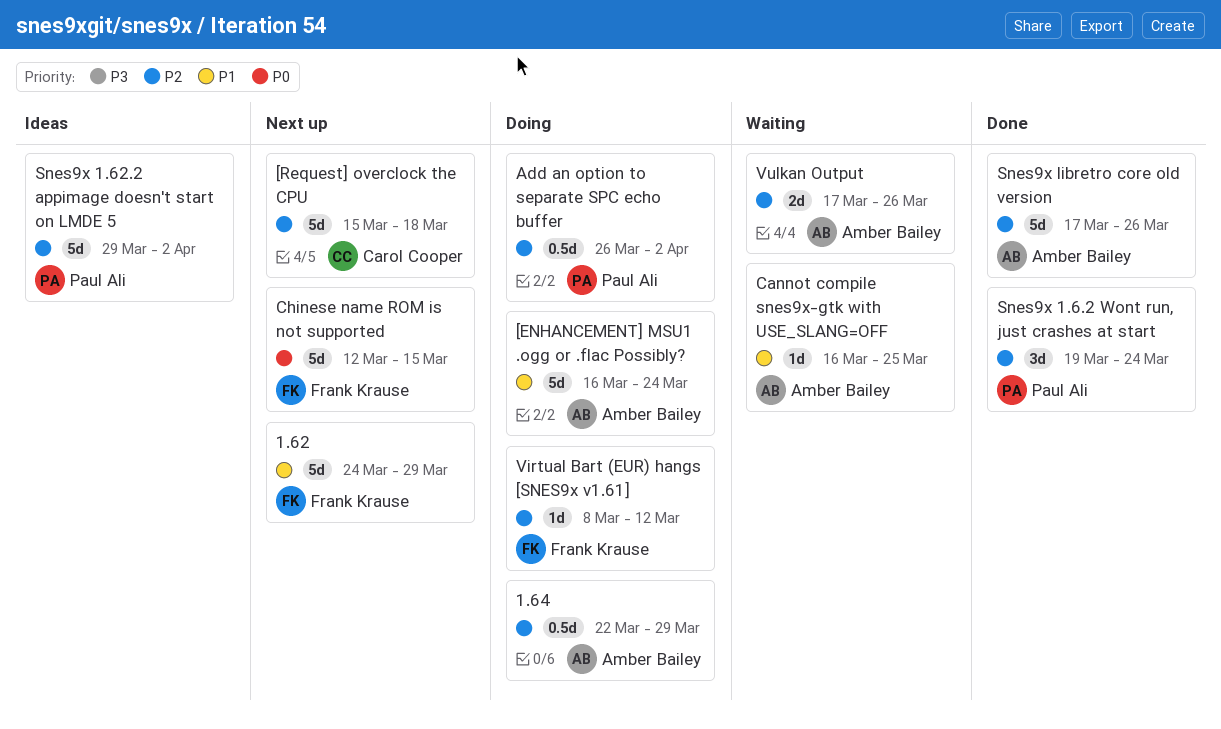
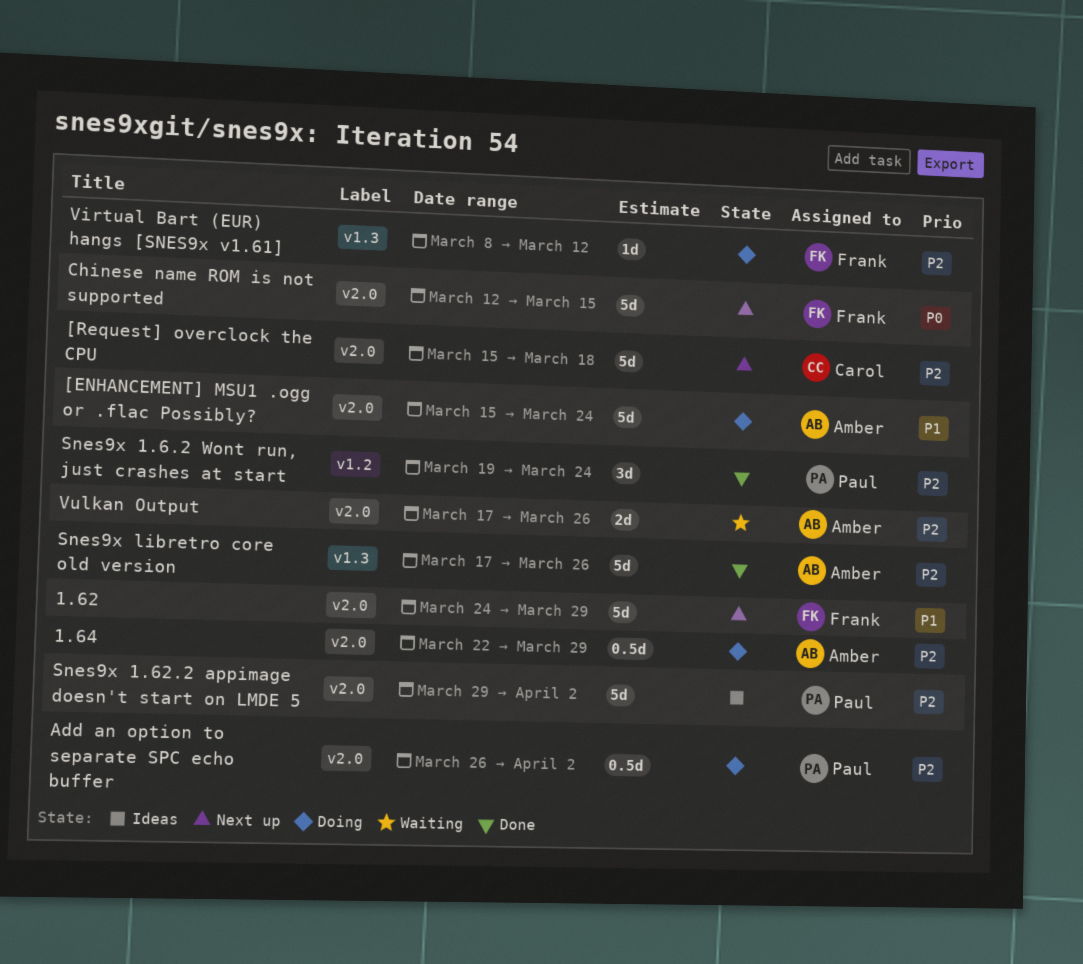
[ENHANCEMENT] MSU1 .ogg or .flac Possibly?, start: Mar 16 -> Mar 15
Cannot compile snes9x-gtk with USE_SLANG=OFF: present -> none

